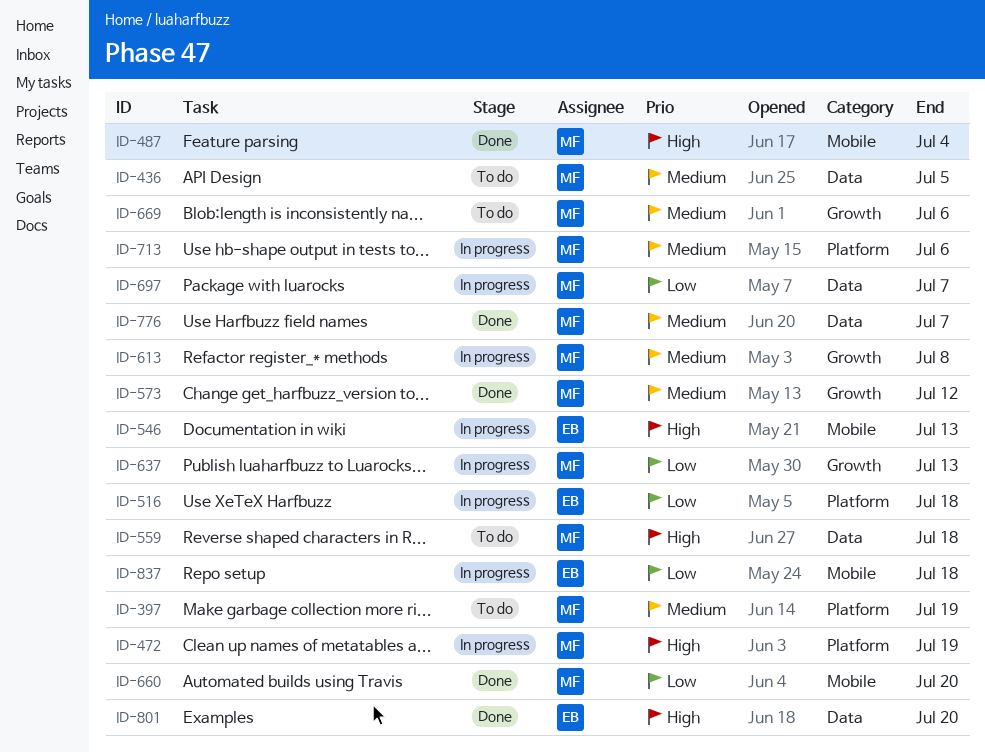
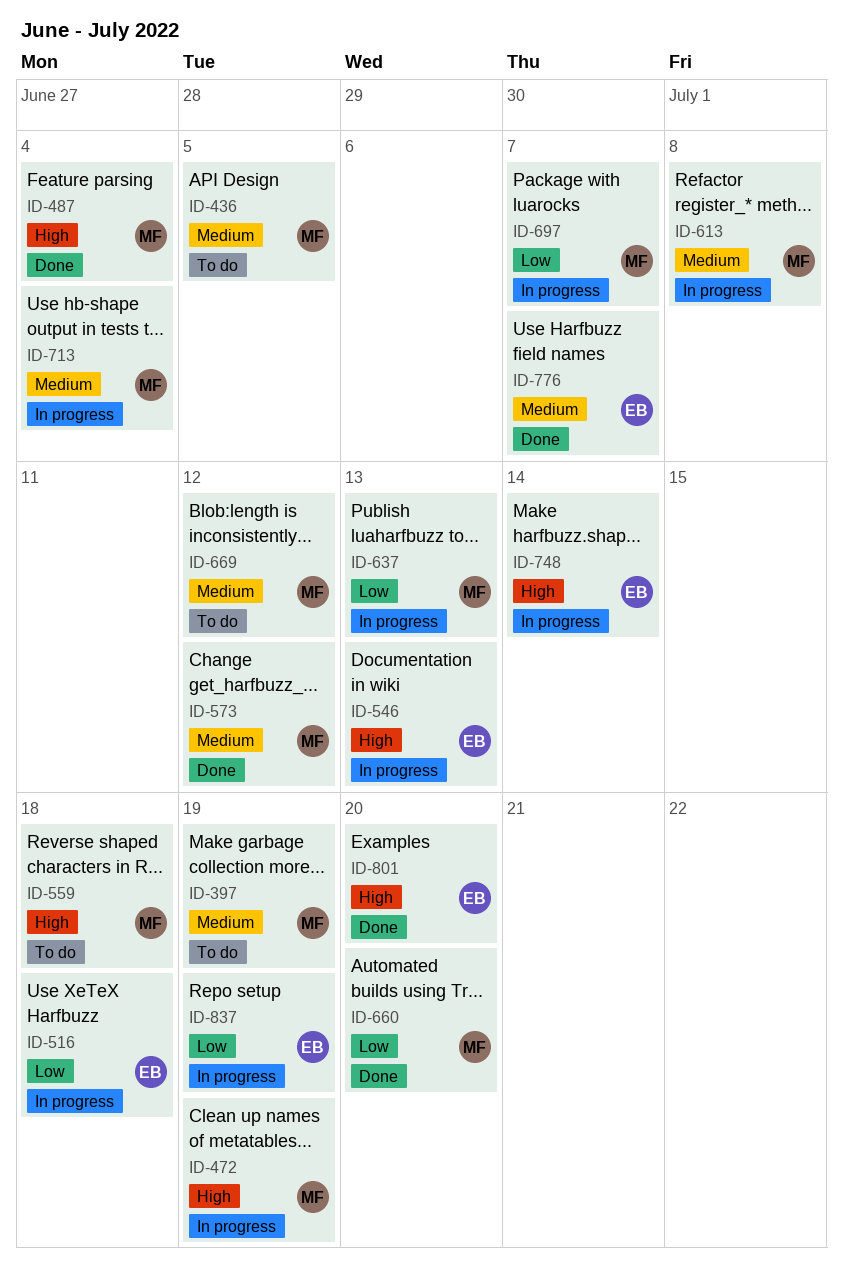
ID-669, due: Jul 6 -> Jul 12
ID-713, due: Jul 6 -> Jul 4
ID-748: none -> present
ID-776, owner: MF -> EB
ID-837, due: Jul 18 -> Jul 19

